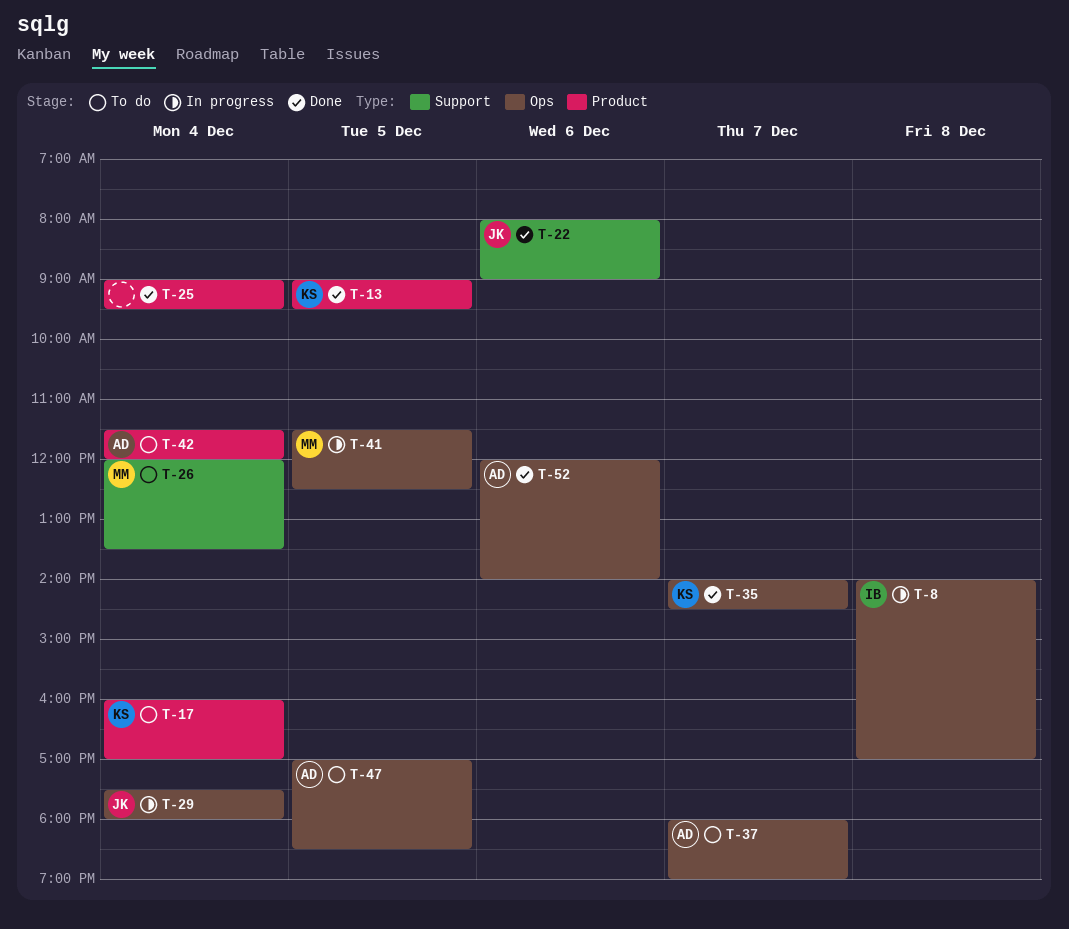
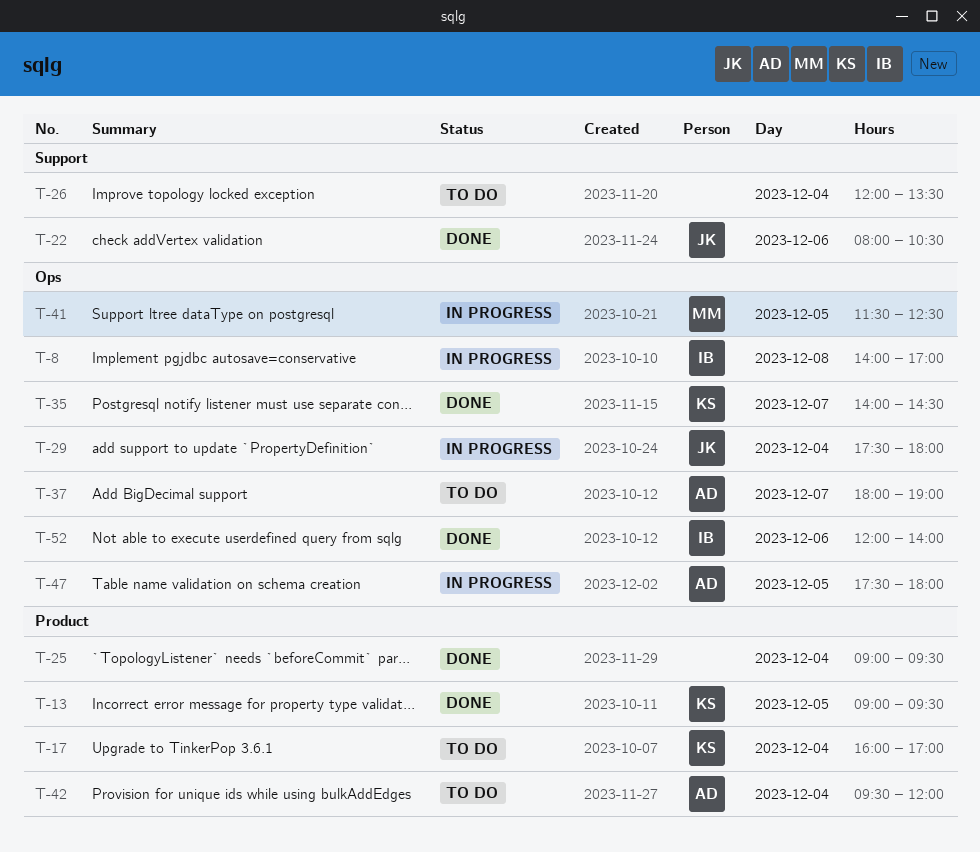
T-22, ends: 09:00 -> 10:30
T-26, owner: MM -> none
T-42, begins: 11:30 -> 09:30
T-47, status: To do -> In progress
T-47, begins: 17:00 -> 17:30
T-47, ends: 18:30 -> 18:00
T-52, owner: AD -> IB

